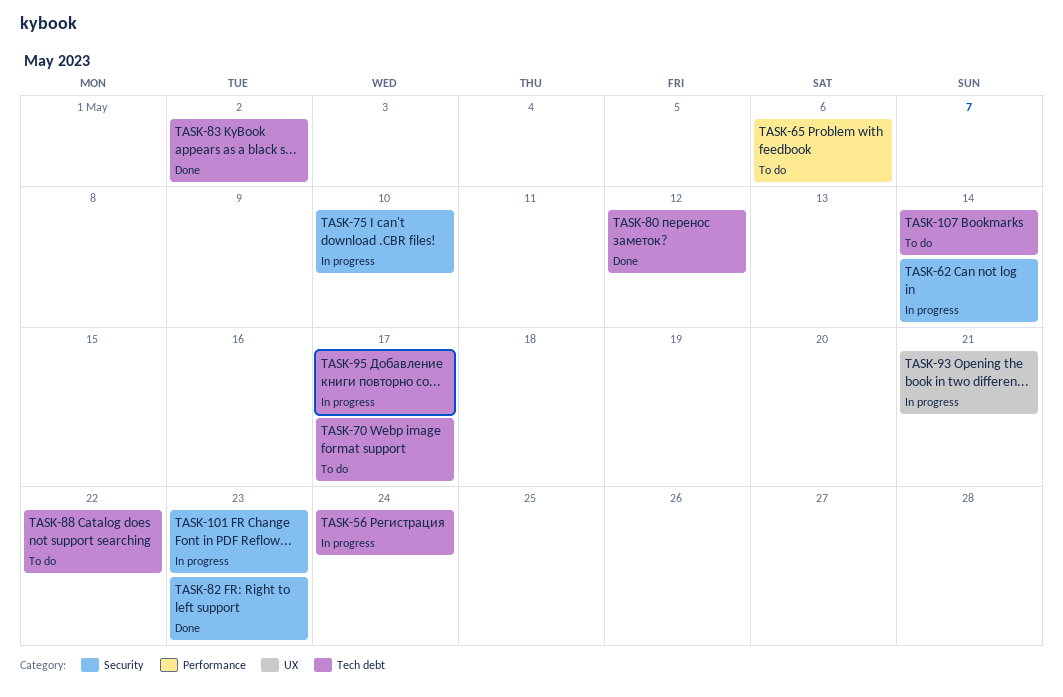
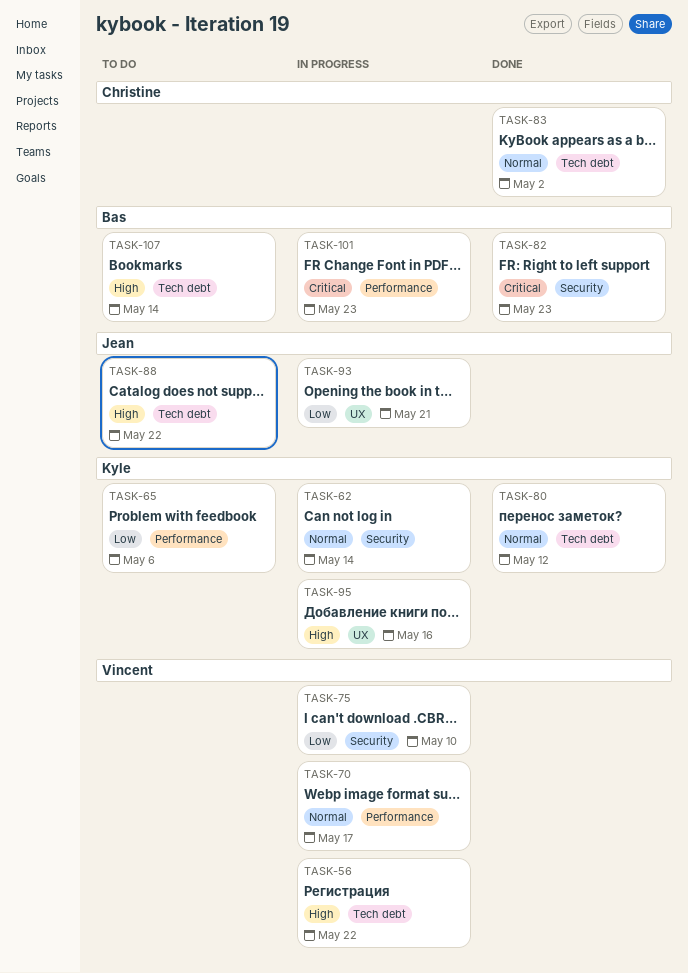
TASK-56, due: May 24 -> May 22
TASK-70, status: To do -> In progress
TASK-70, label: Tech debt -> Performance
TASK-95, label: Tech debt -> UX
TASK-95, due: May 17 -> May 16
TASK-101, label: Security -> Performance

